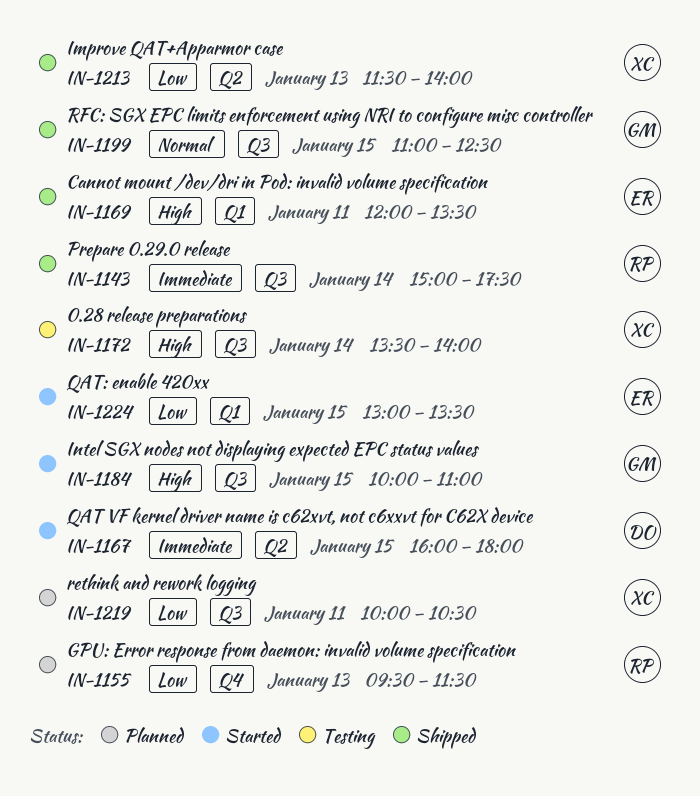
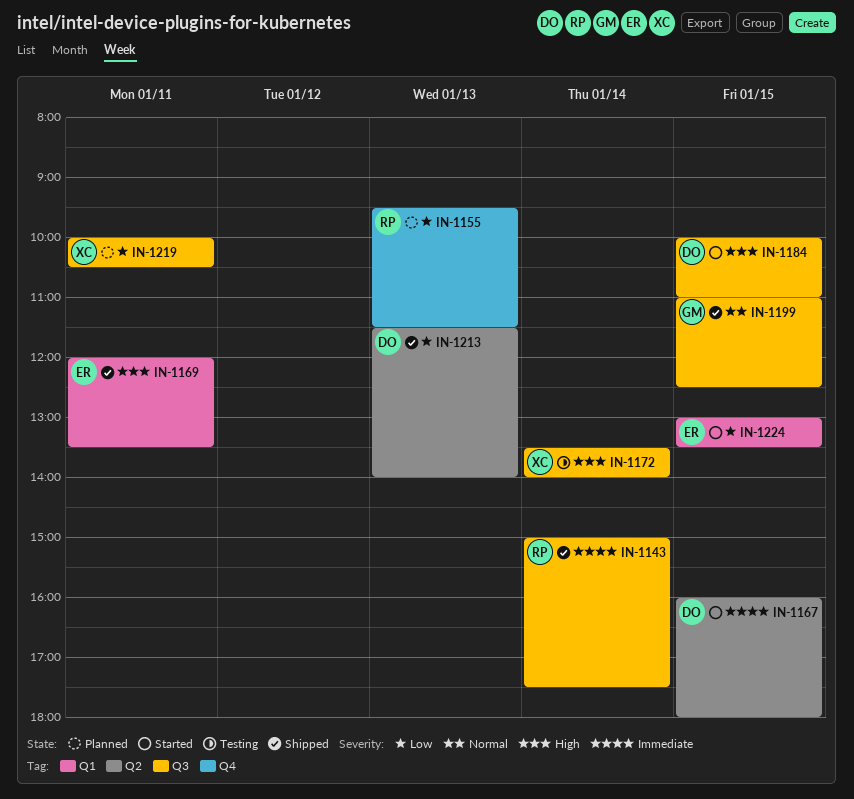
IN-1184, owner: GM -> DO
IN-1213, owner: XC -> DO

